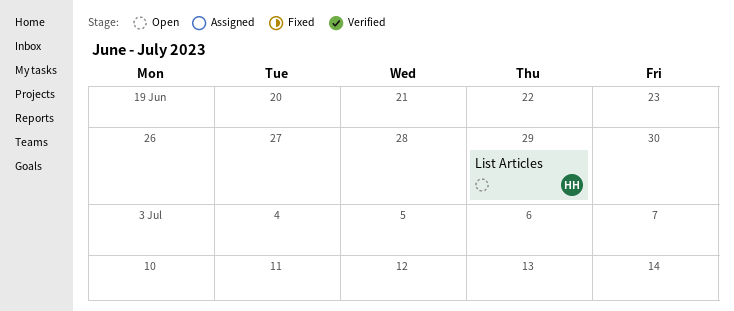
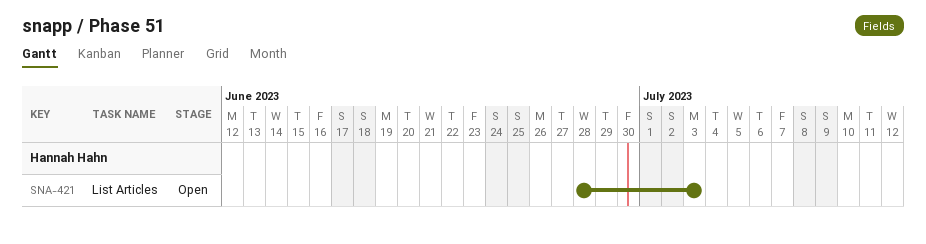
List Articles, due: Jun 29 -> Jul 3

